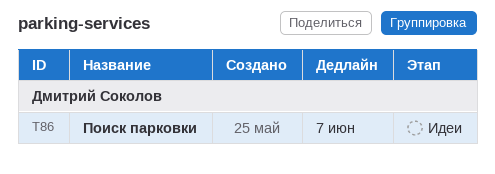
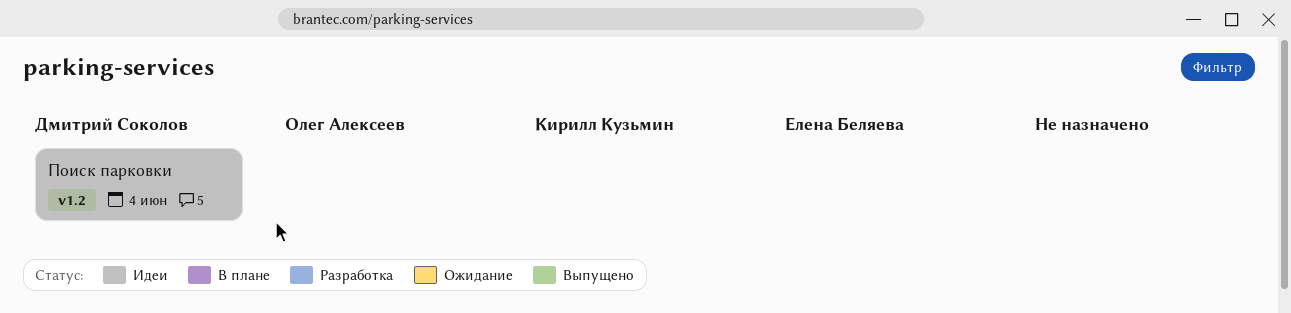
Поиск парковки, due: Jun 7 -> Jun 4

